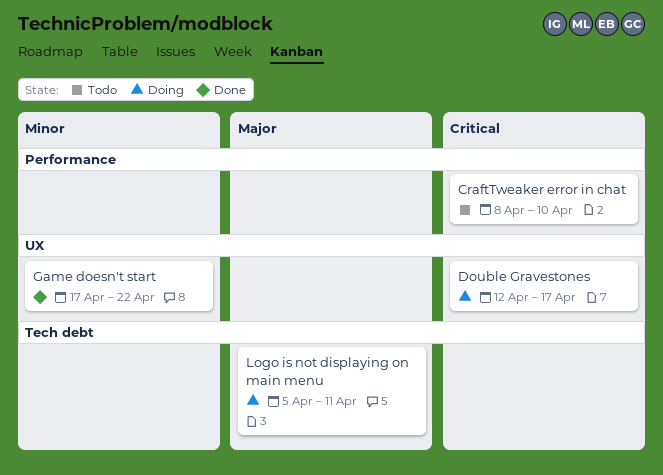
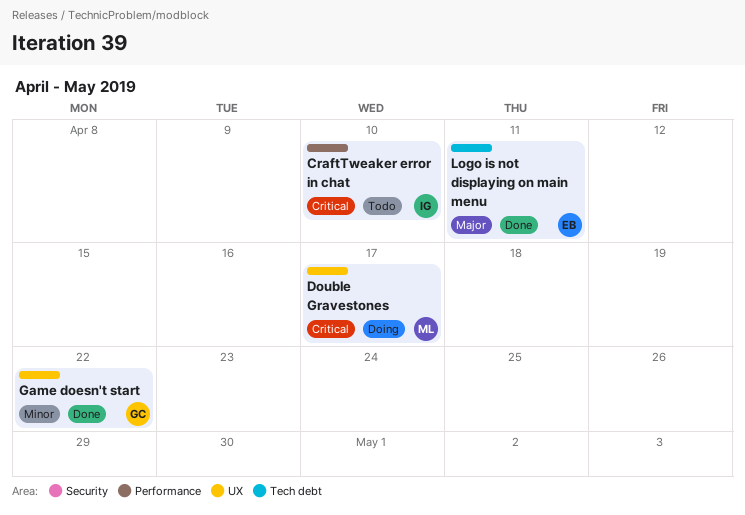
Logo is not displaying on main menu, status: Doing -> Done

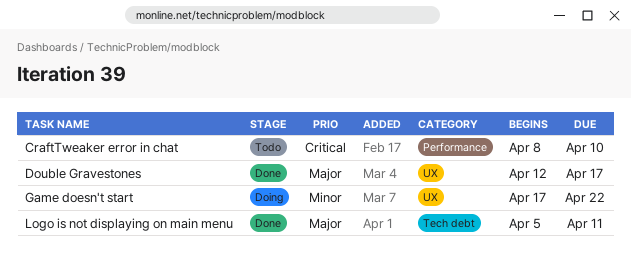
Double Gravestones, status: Doing -> Done
Double Gravestones, priority: Critical -> Major
Game doesn't start, status: Done -> Doing

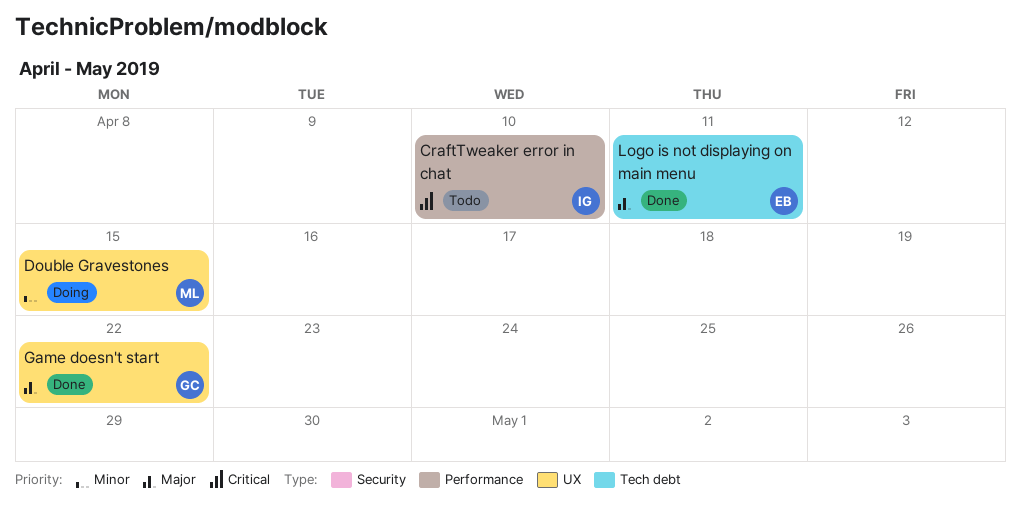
Double Gravestones, status: Done -> Doing
Double Gravestones, priority: Major -> Minor
Double Gravestones, due: Apr 17 -> Apr 15
Game doesn't start, status: Doing -> Done
Game doesn't start, priority: Minor -> Major

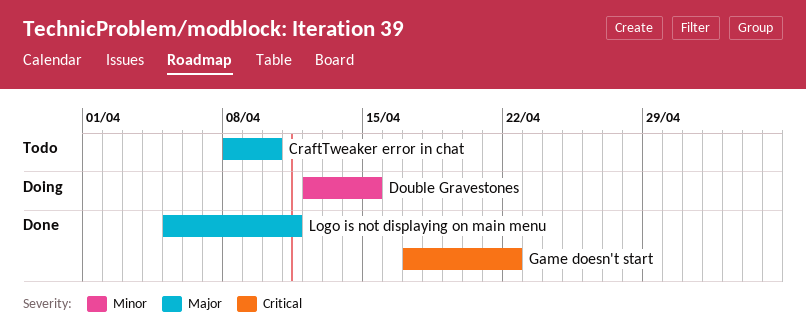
CraftTweaker error in chat, priority: Critical -> Major
Game doesn't start, priority: Major -> Critical

